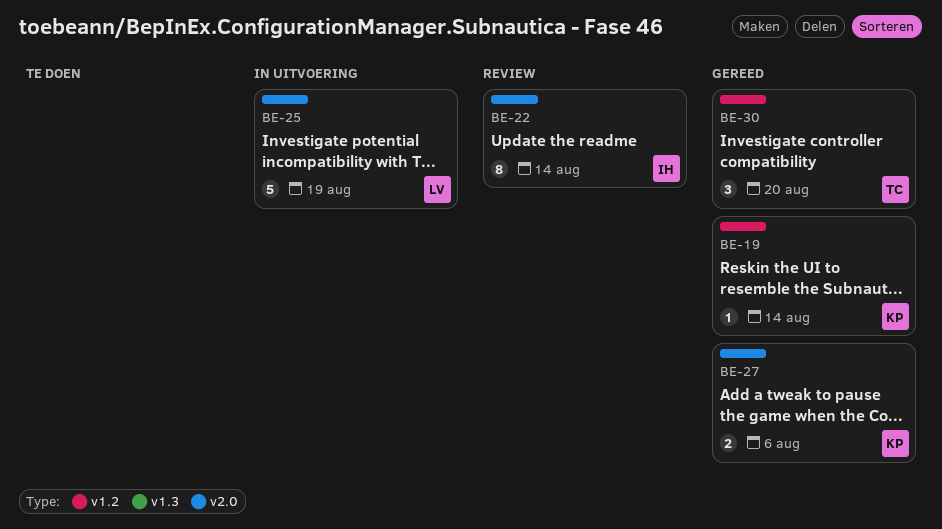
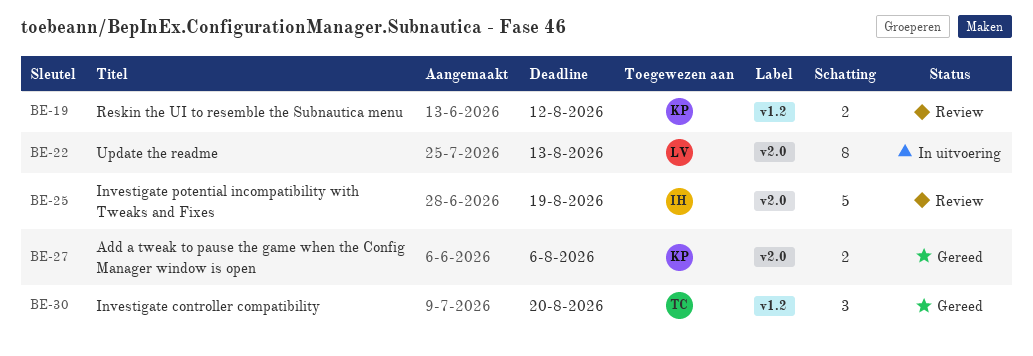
BE-19, status: Gereed -> Review
BE-19, estimate: 1 -> 2
BE-19, due: Aug 14 -> Aug 12
BE-22, status: Review -> In uitvoering
BE-22, owner: IH -> LV
BE-22, due: Aug 14 -> Aug 13
BE-25, status: In uitvoering -> Review
BE-25, owner: LV -> IH

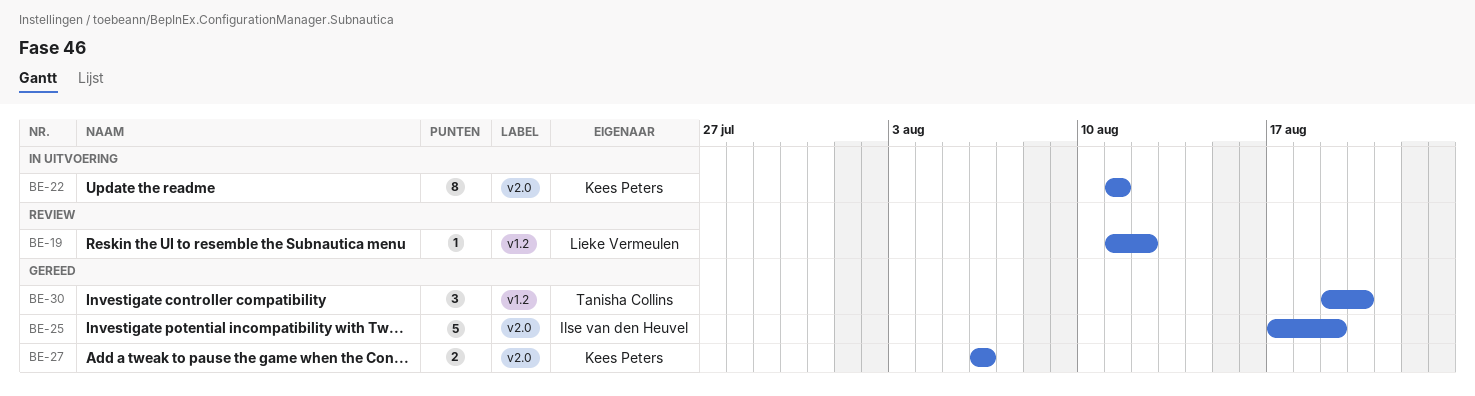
BE-19, owner: Kees Peters -> Lieke Vermeulen
BE-19, estimate: 2 -> 1
BE-22, owner: Lieke Vermeulen -> Kees Peters
BE-22, due: Aug 13 -> Aug 11
BE-25, status: Review -> Gereed

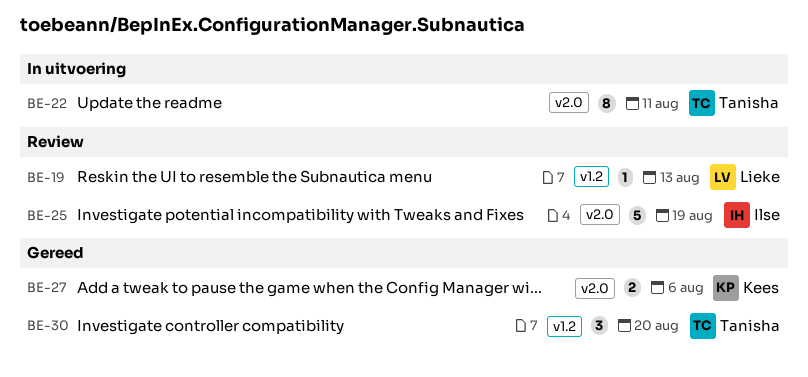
BE-19, due: Aug 12 -> Aug 13
BE-22, owner: Kees Peters -> Tanisha Collins
BE-25, status: Gereed -> Review

